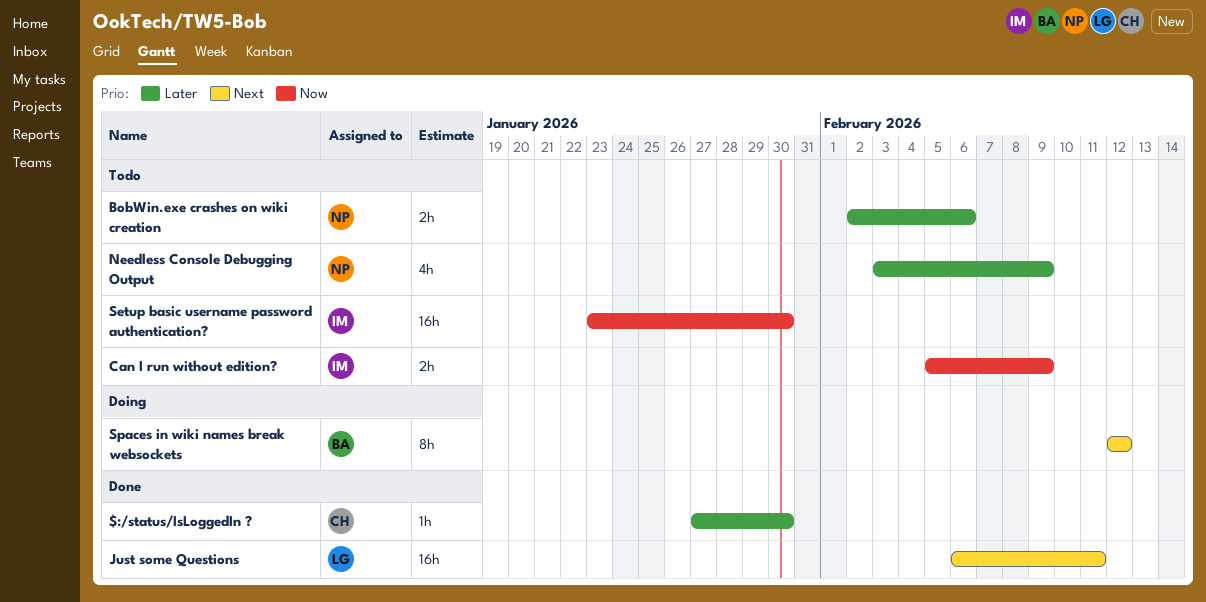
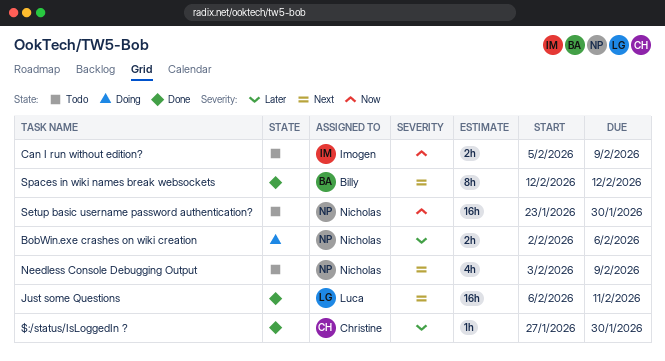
BobWin.exe crashes on wiki creation, status: Todo -> Doing
Needless Console Debugging Output, priority: Later -> Next
Setup basic username password authentication?, owner: Imogen -> Nicholas
Spaces in wiki names break websockets, status: Doing -> Done

